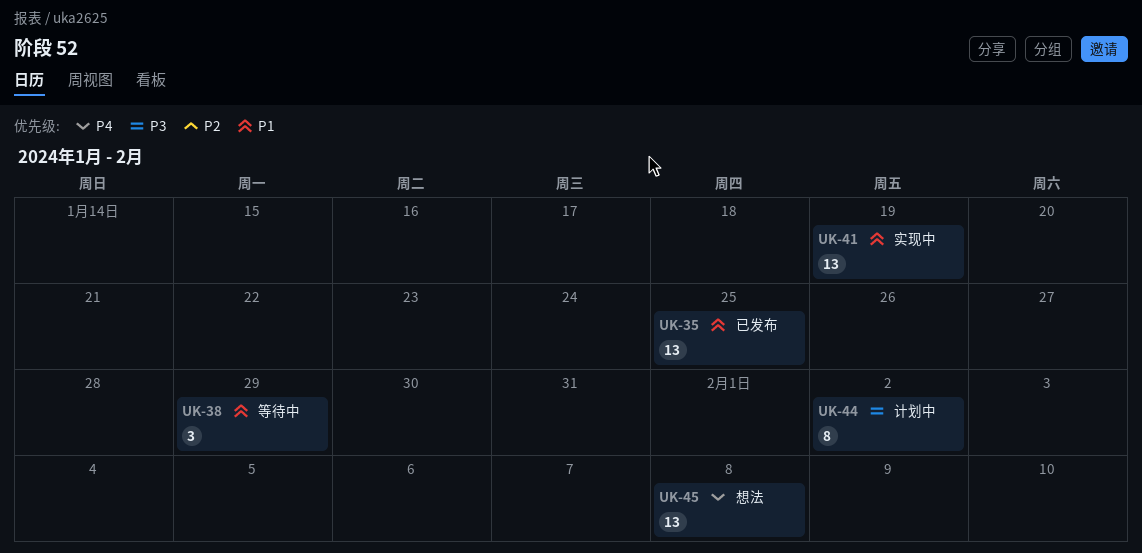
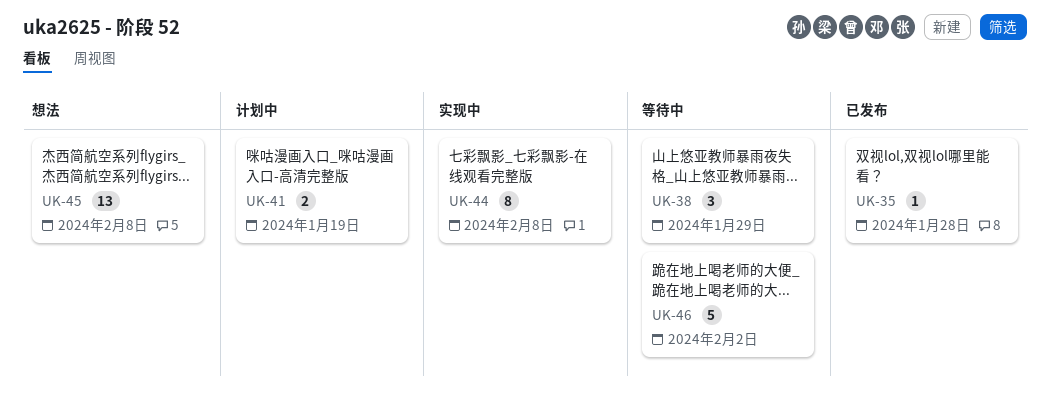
UK-35, estimate: 13 -> 1
UK-35, due: Jan 25 -> Jan 28
UK-41, status: 实现中 -> 计划中
UK-41, estimate: 13 -> 2
UK-44, status: 计划中 -> 实现中
UK-44, due: Feb 2 -> Feb 8
UK-46: none -> present

